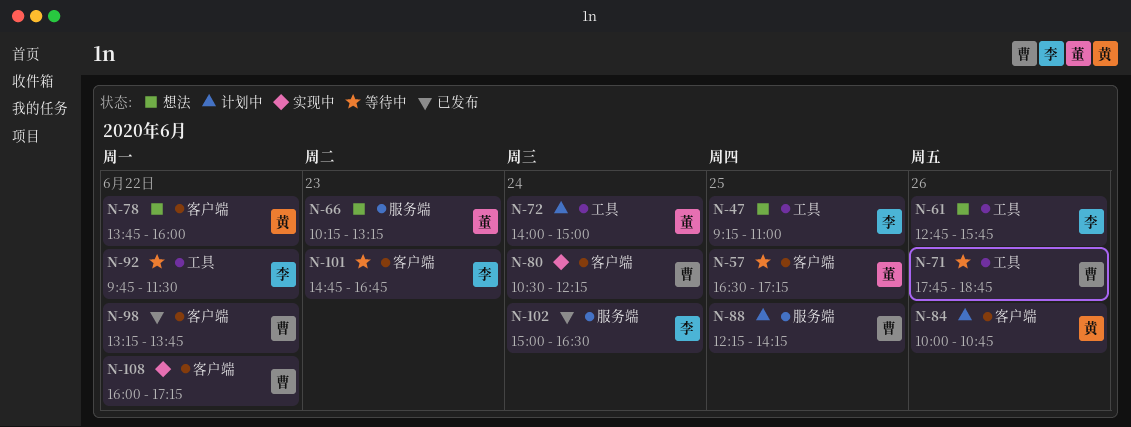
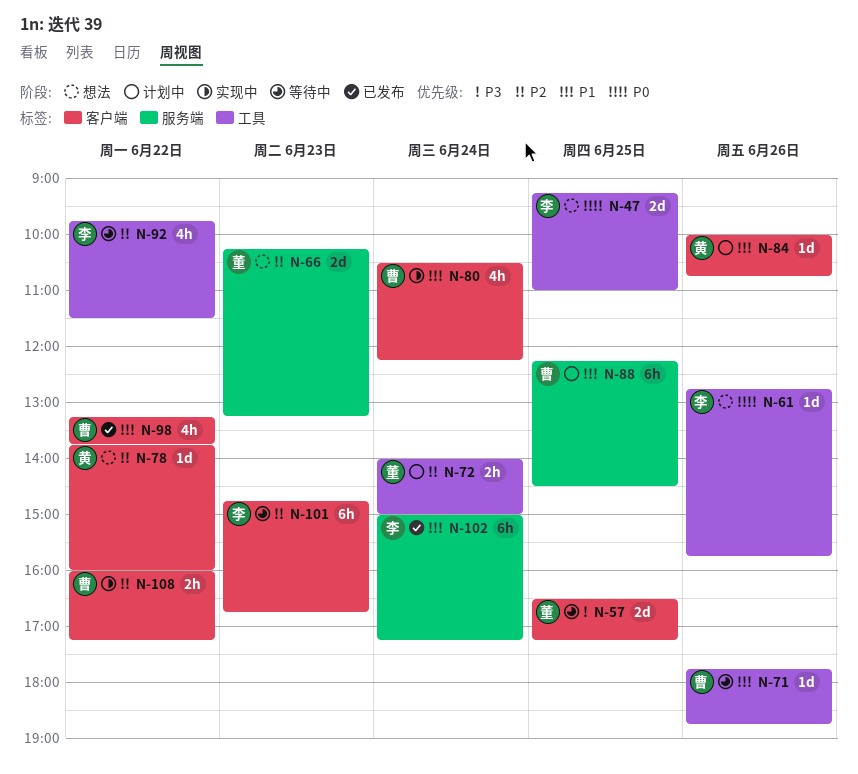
N-88, ends: 14:15 -> 14:30
N-102, ends: 16:30 -> 17:15

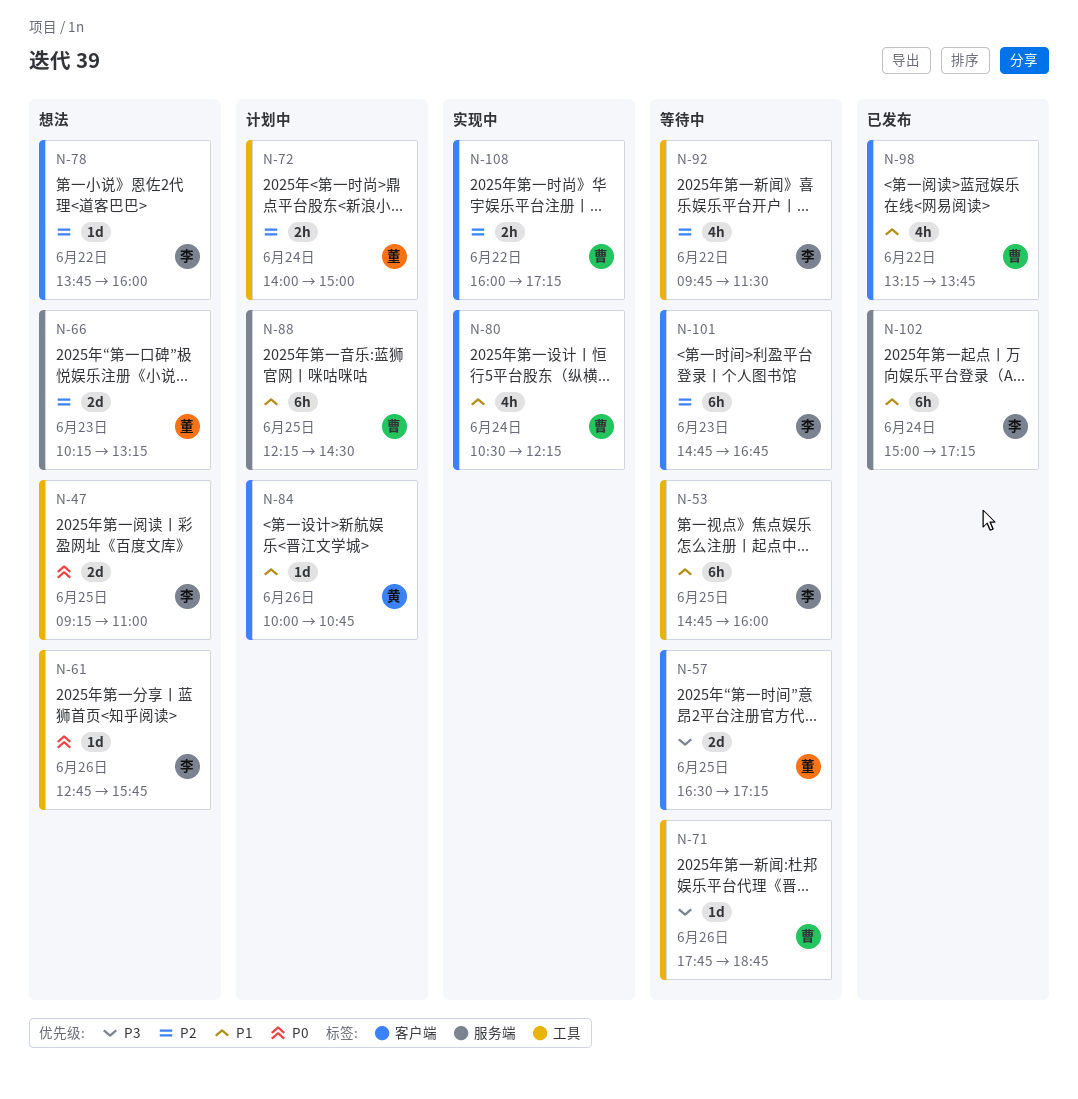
N-53: none -> present
N-71, priority: P1 -> P3
N-78, owner: 黄 -> 李

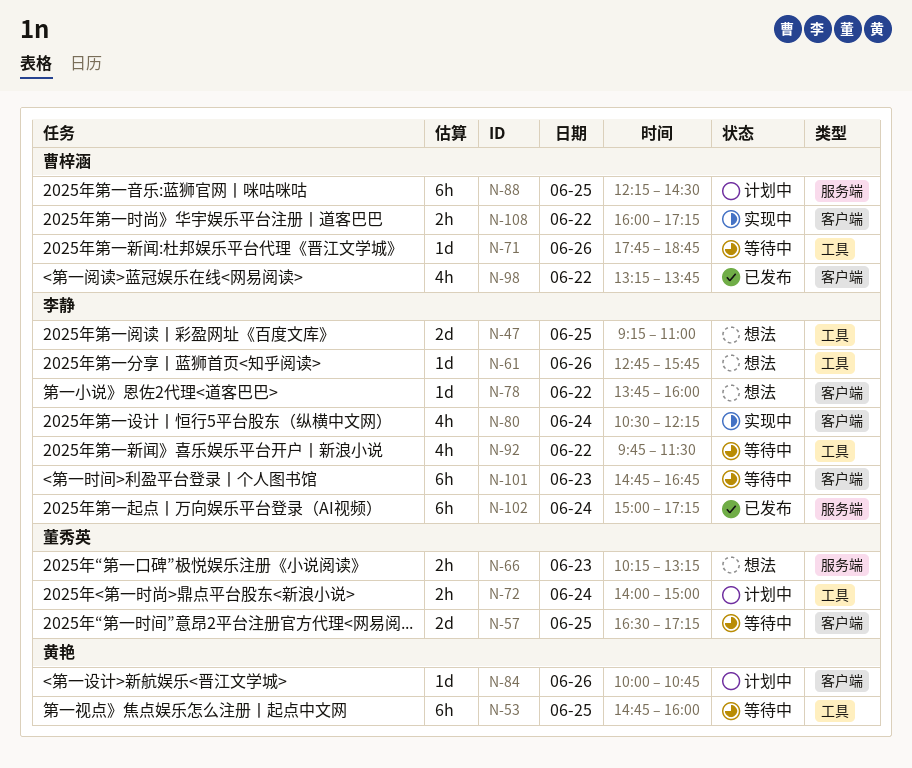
N-53, owner: 李静 -> 黄艳
N-66, estimate: 2d -> 2h
N-80, owner: 曹梓涵 -> 李静

